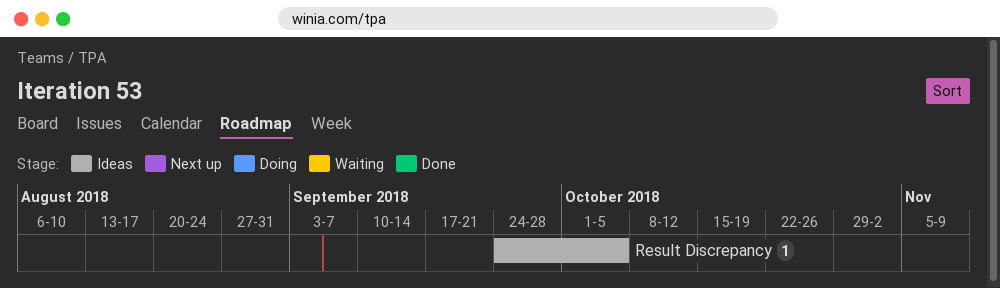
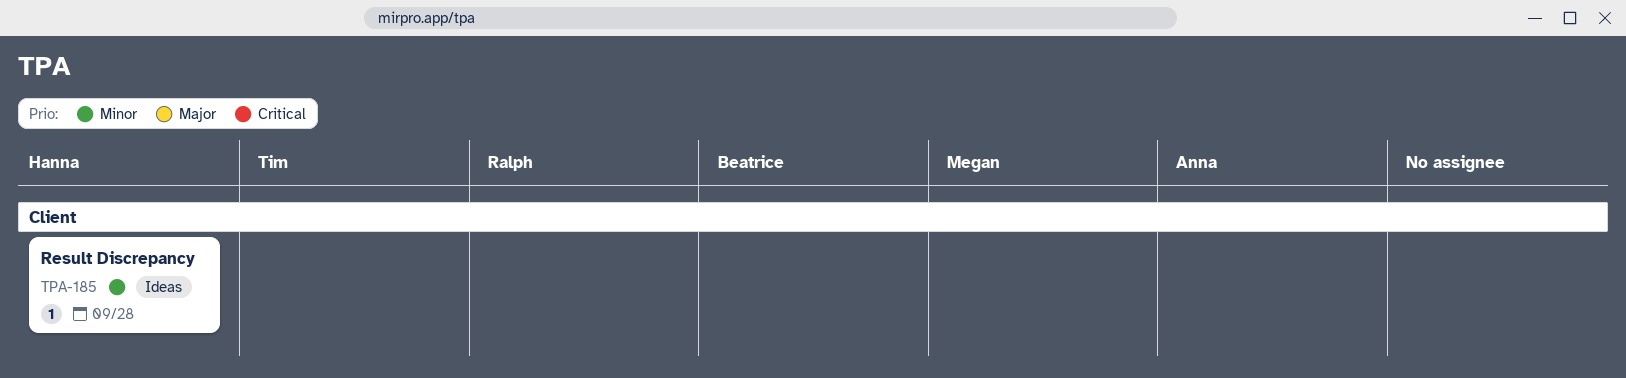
Result Discrepancy, due: Oct 5 -> Sep 28

